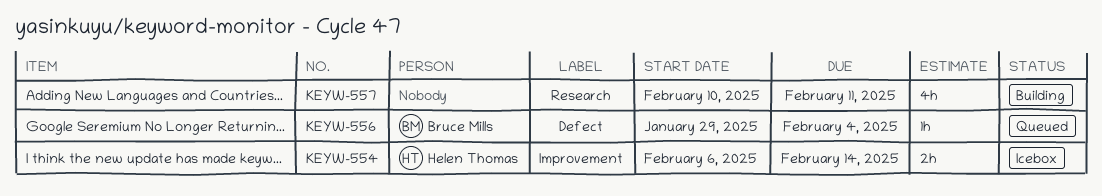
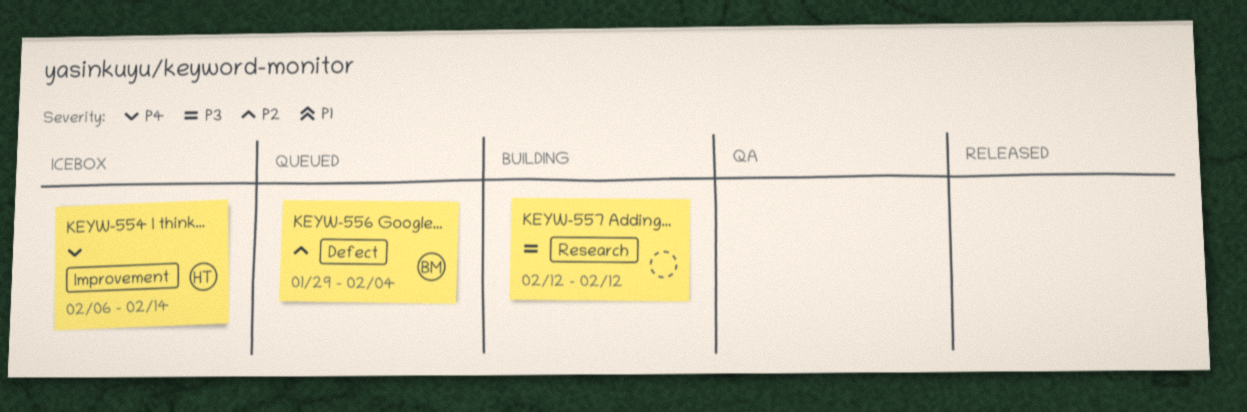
KEYW-557, start: Feb 10 -> Feb 12
KEYW-557, due: Feb 11 -> Feb 12

